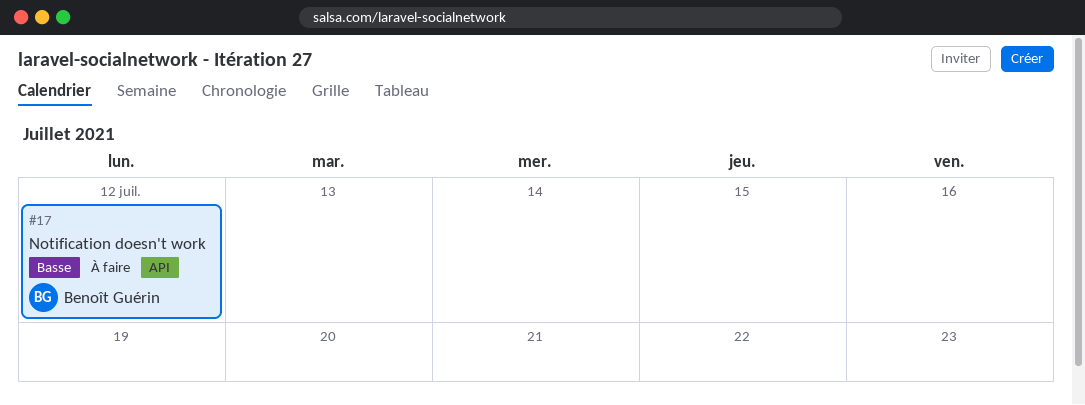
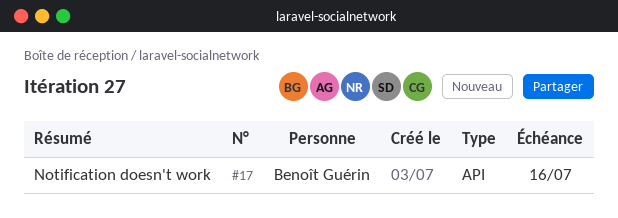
#17, due: Jul 12 -> Jul 16

